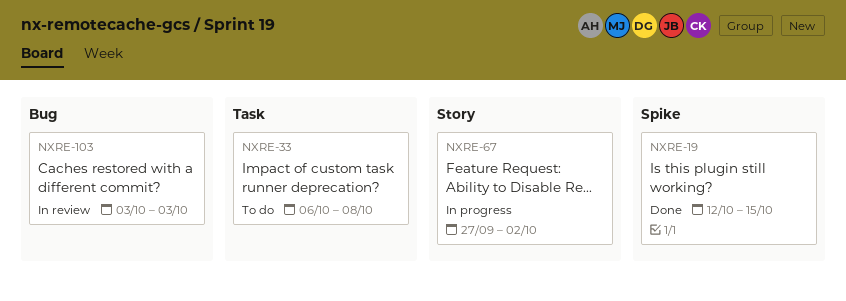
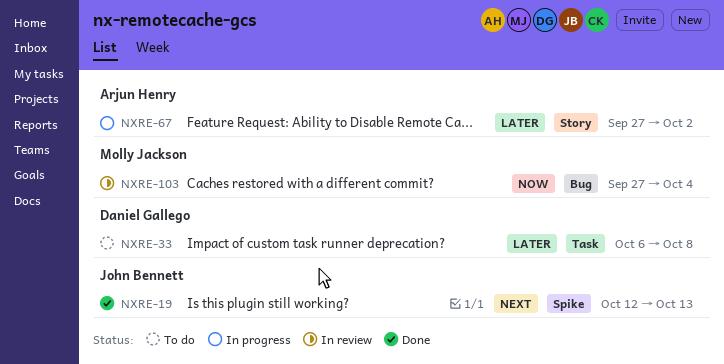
NXRE-19, due: Oct 15 -> Oct 13
NXRE-103, start: Oct 3 -> Sep 27
NXRE-103, due: Oct 3 -> Oct 4

